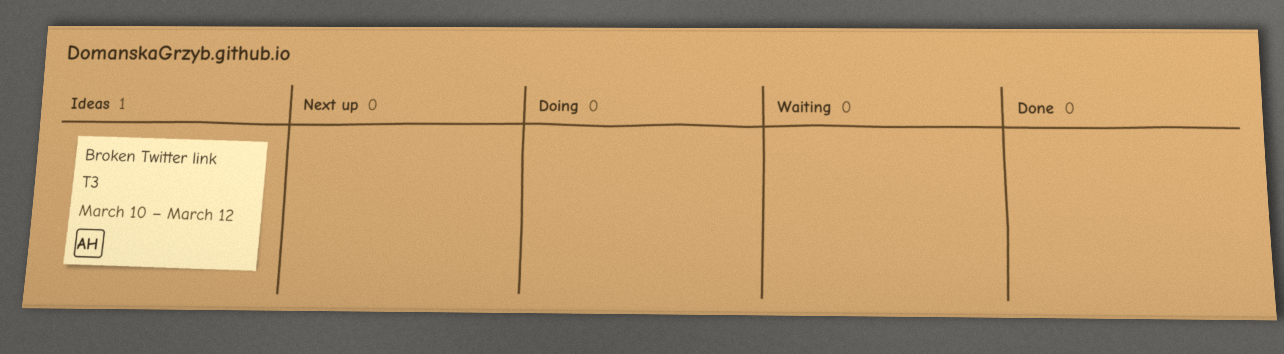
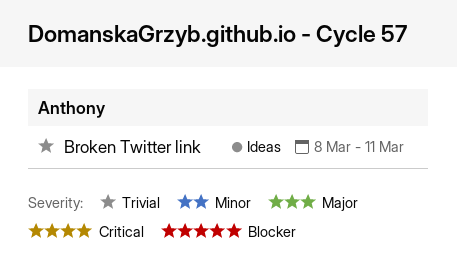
Broken Twitter link, start: Mar 10 -> Mar 8
Broken Twitter link, due: Mar 12 -> Mar 11

